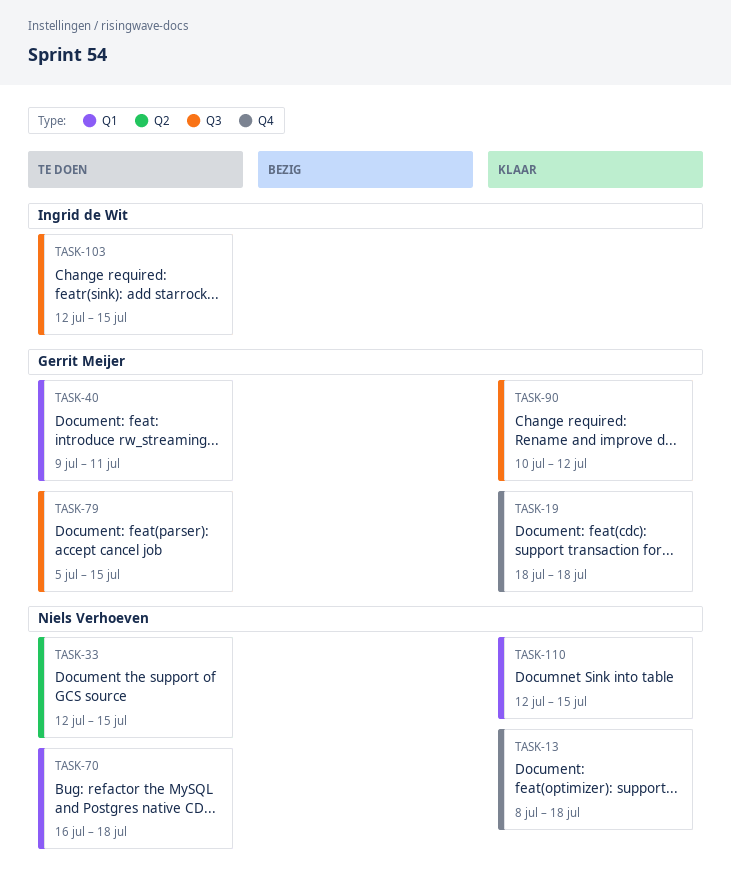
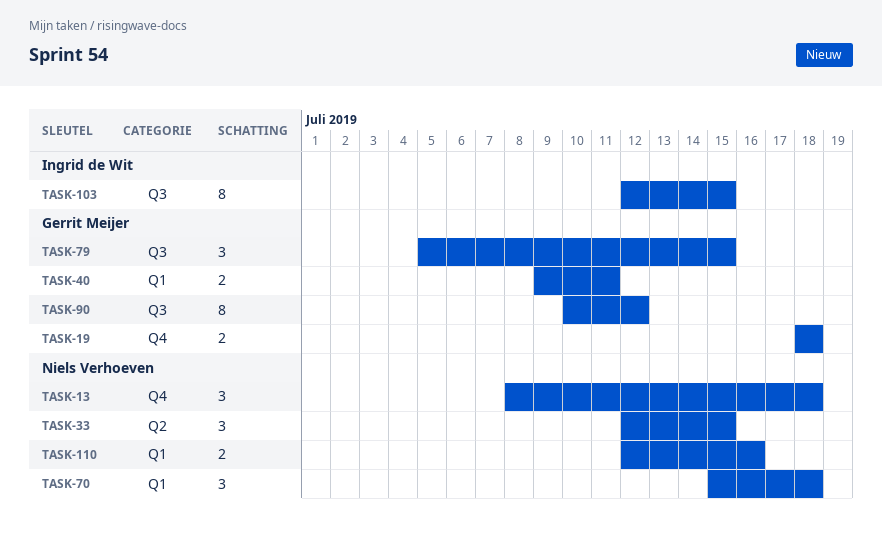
TASK-70, start: Jul 16 -> Jul 15
TASK-110, due: Jul 15 -> Jul 16

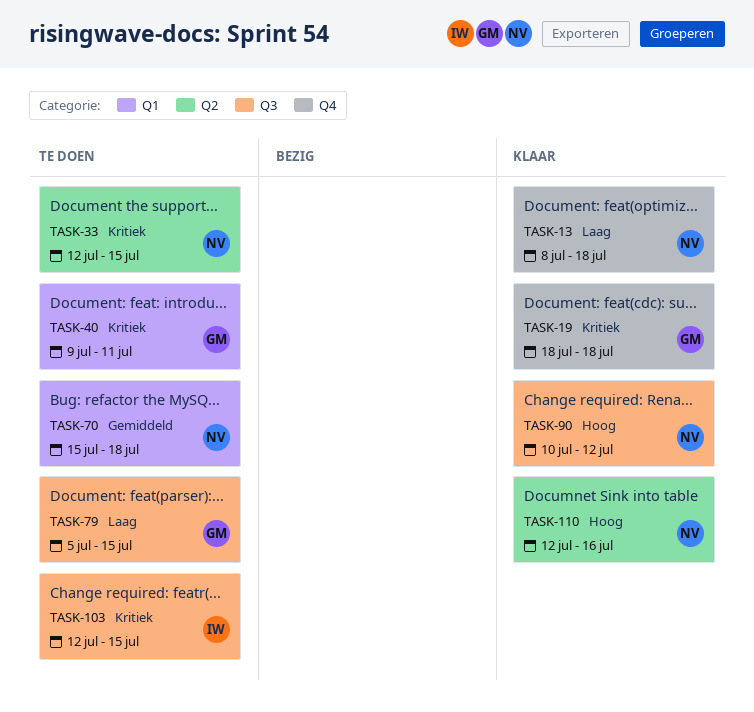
TASK-90, owner: Gerrit Meijer -> Niels Verhoeven
TASK-110, label: Q1 -> Q2

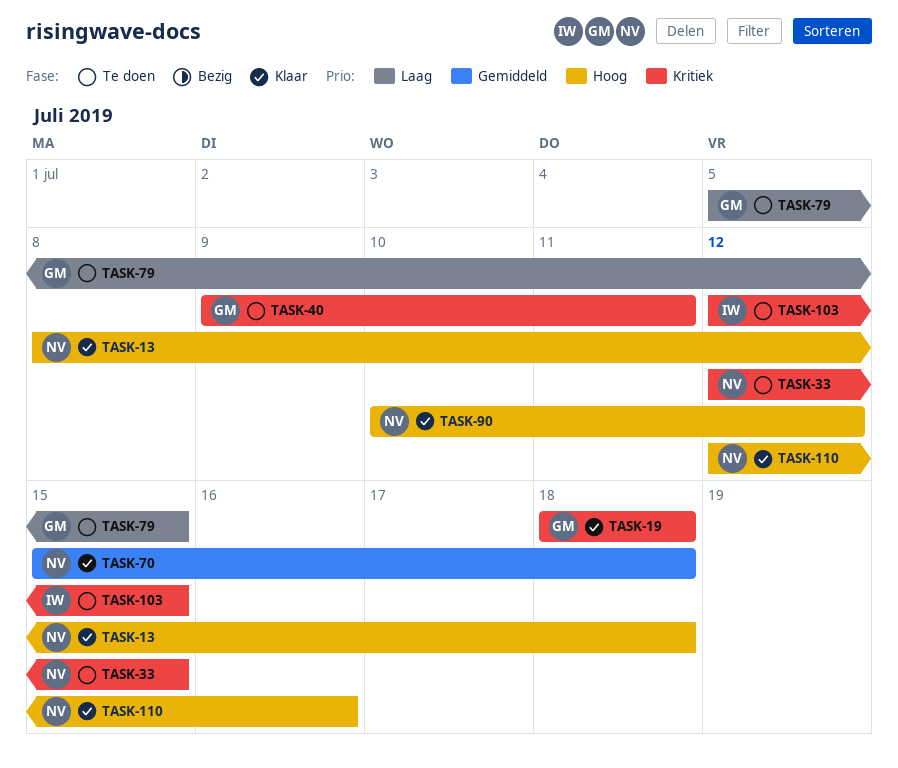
TASK-13, priority: Laag -> Hoog
TASK-70, status: Te doen -> Klaar

